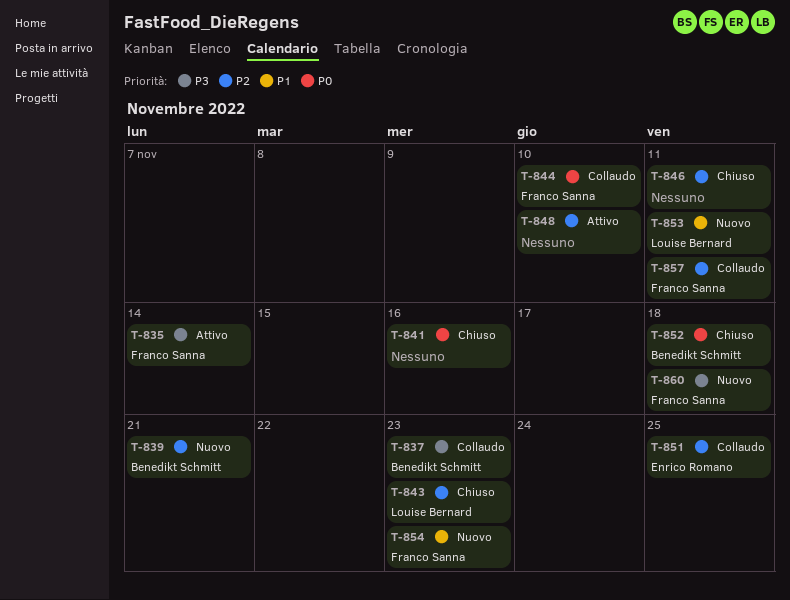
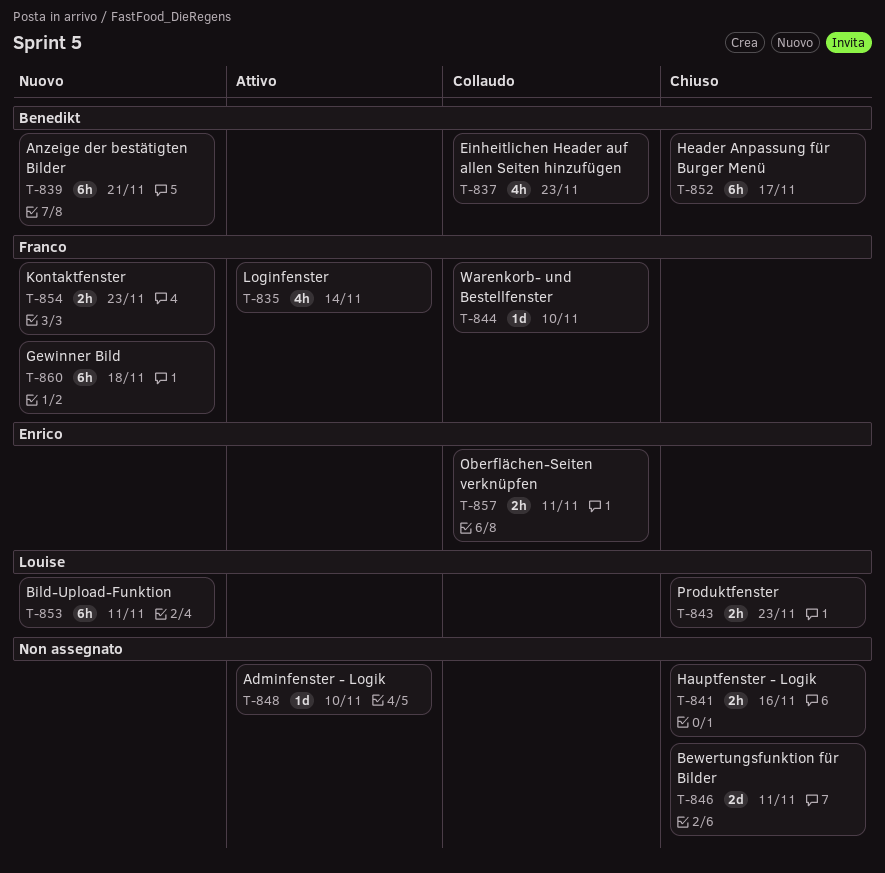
T-851: present -> none
T-852, due: Nov 18 -> Nov 17
T-857, owner: Franco Sanna -> Enrico Romano

